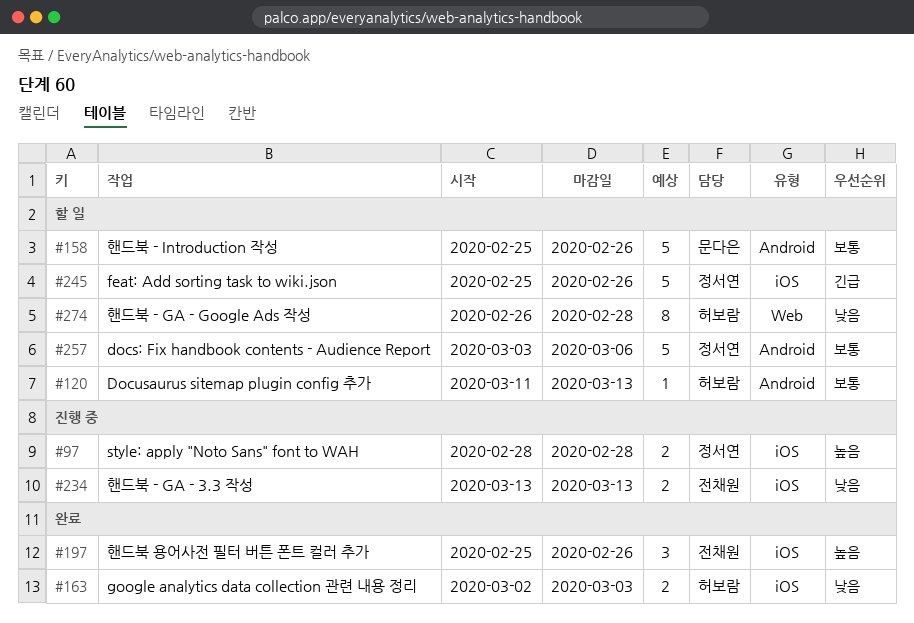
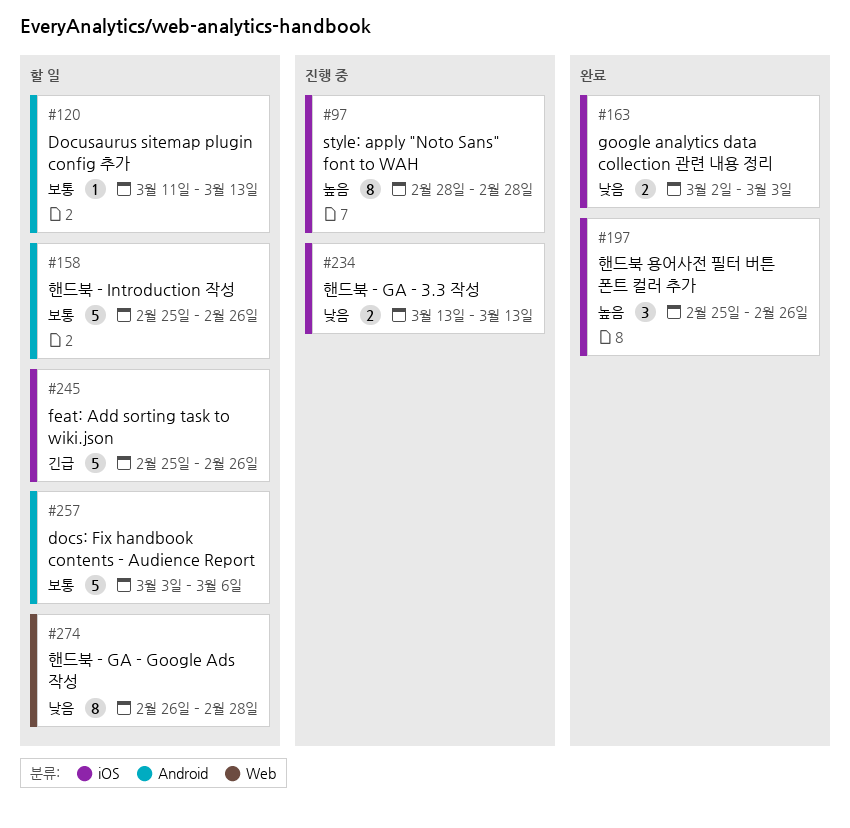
#97, estimate: 2 -> 8

